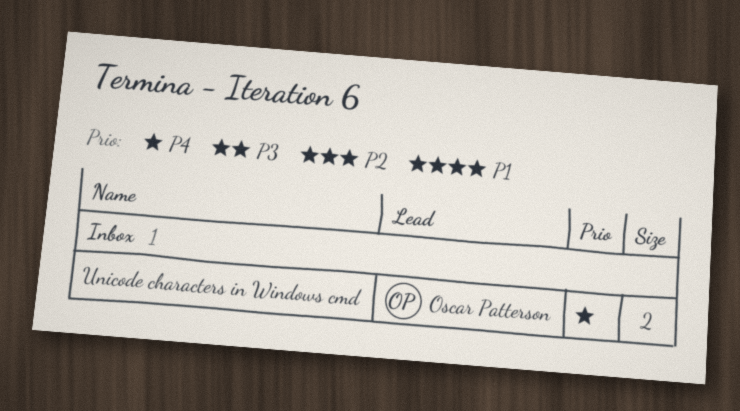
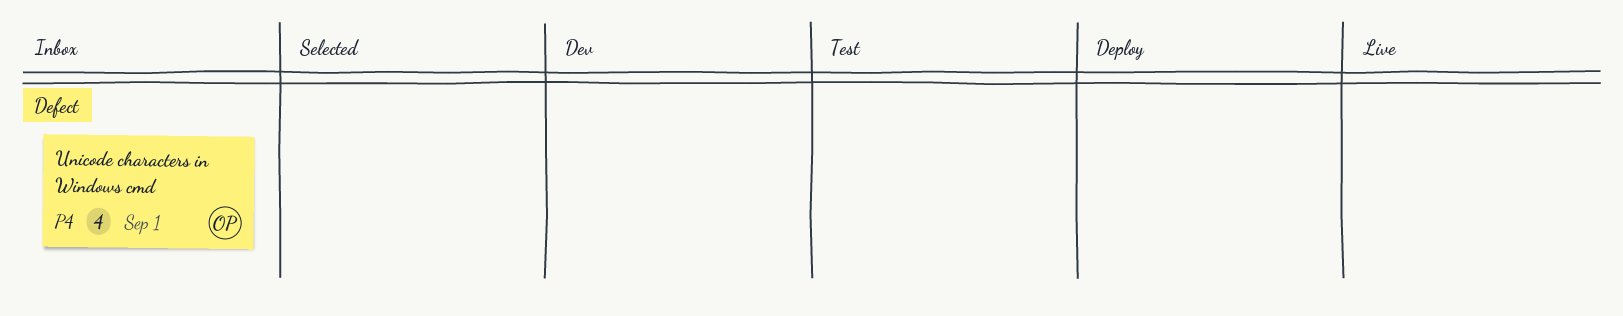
Unicode characters in Windows cmd, estimate: 2 -> 4

